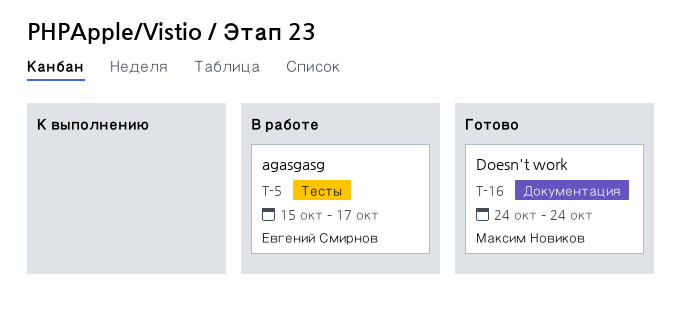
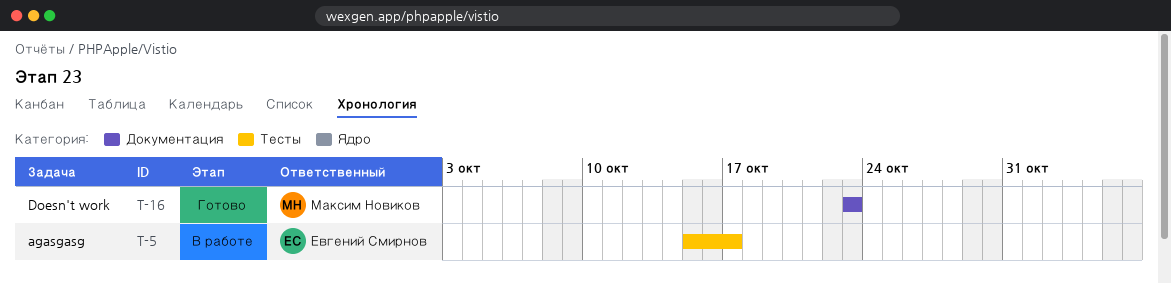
T-16, start: Oct 24 -> Oct 23
T-16, due: Oct 24 -> Oct 23

